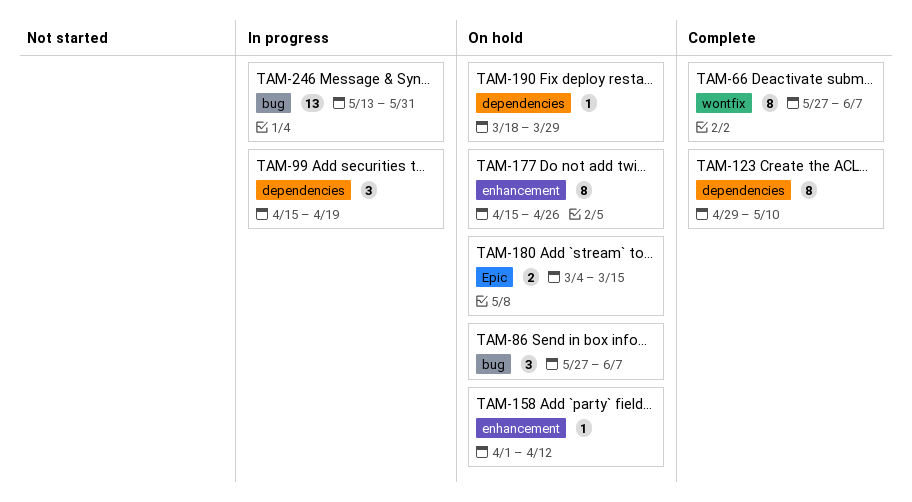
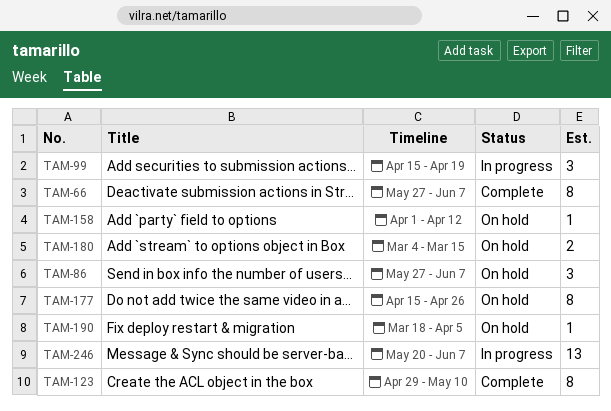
TAM-190, due: Mar 29 -> Apr 5
TAM-246, start: May 13 -> May 20
TAM-246, due: May 31 -> Jun 7

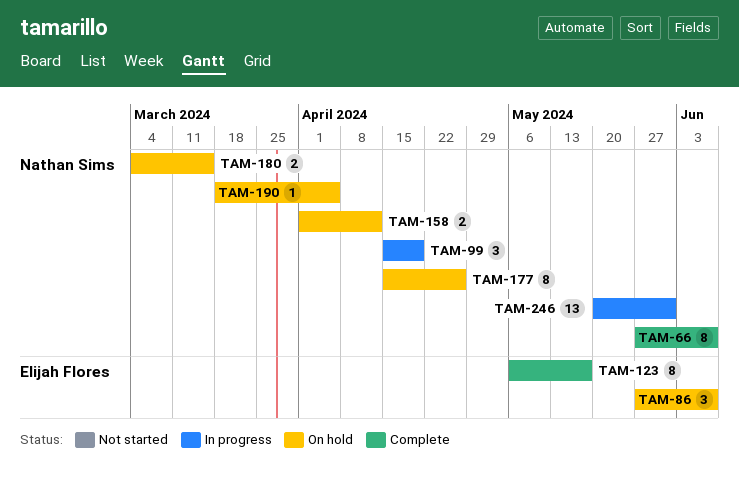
TAM-123, start: Apr 29 -> May 6
TAM-123, due: May 10 -> May 17
TAM-158, estimate: 1 -> 2
TAM-246, due: Jun 7 -> May 31

